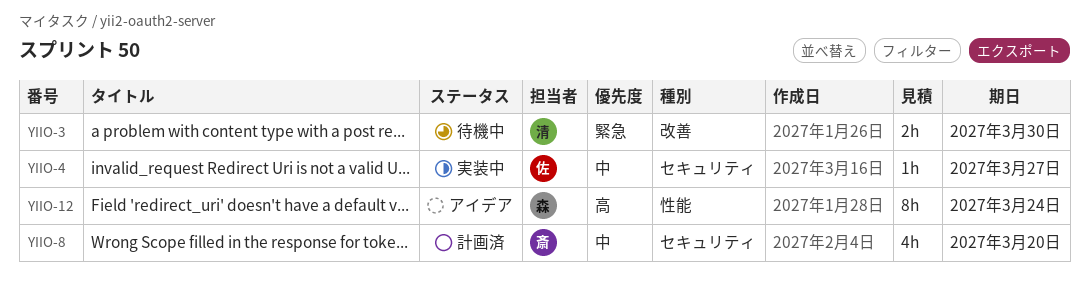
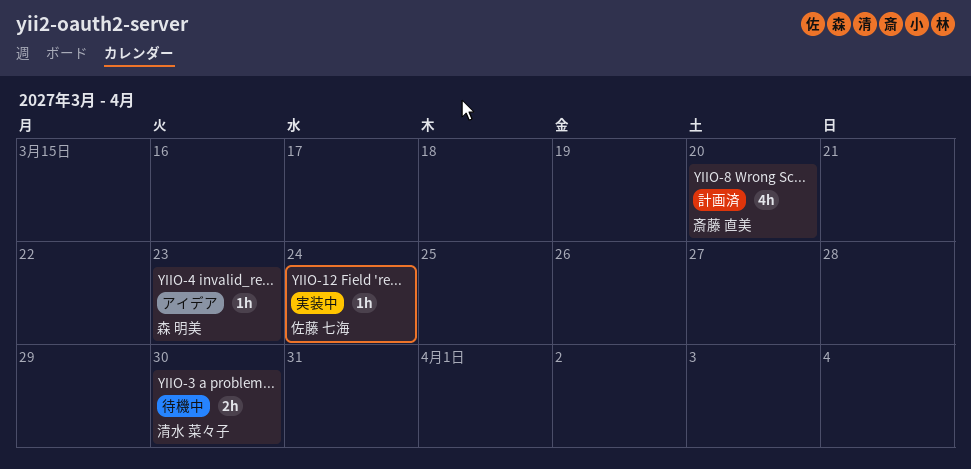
YIIO-4, status: 実装中 -> アイデア
YIIO-4, owner: 佐藤 七海 -> 森 明美
YIIO-4, due: Mar 27 -> Mar 23
YIIO-12, status: アイデア -> 実装中
YIIO-12, owner: 森 明美 -> 佐藤 七海
YIIO-12, estimate: 8h -> 1h

